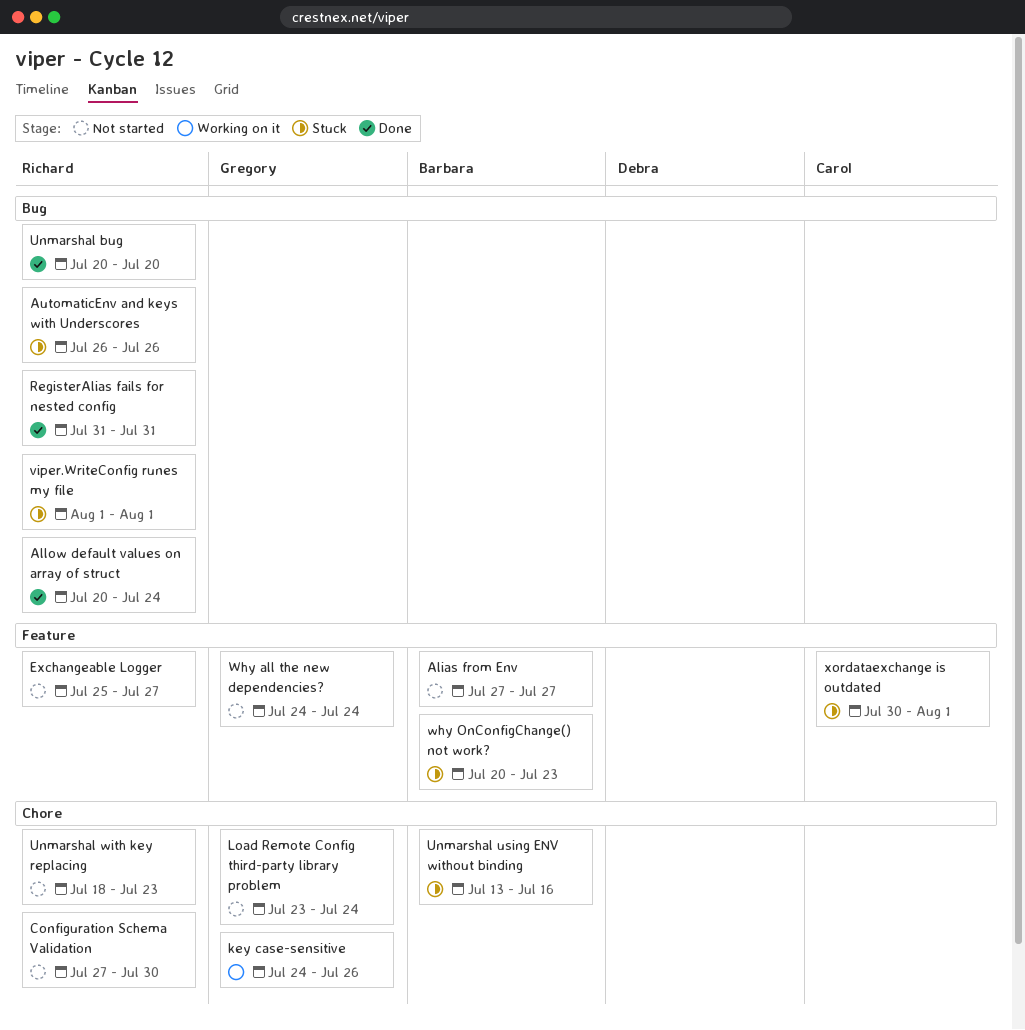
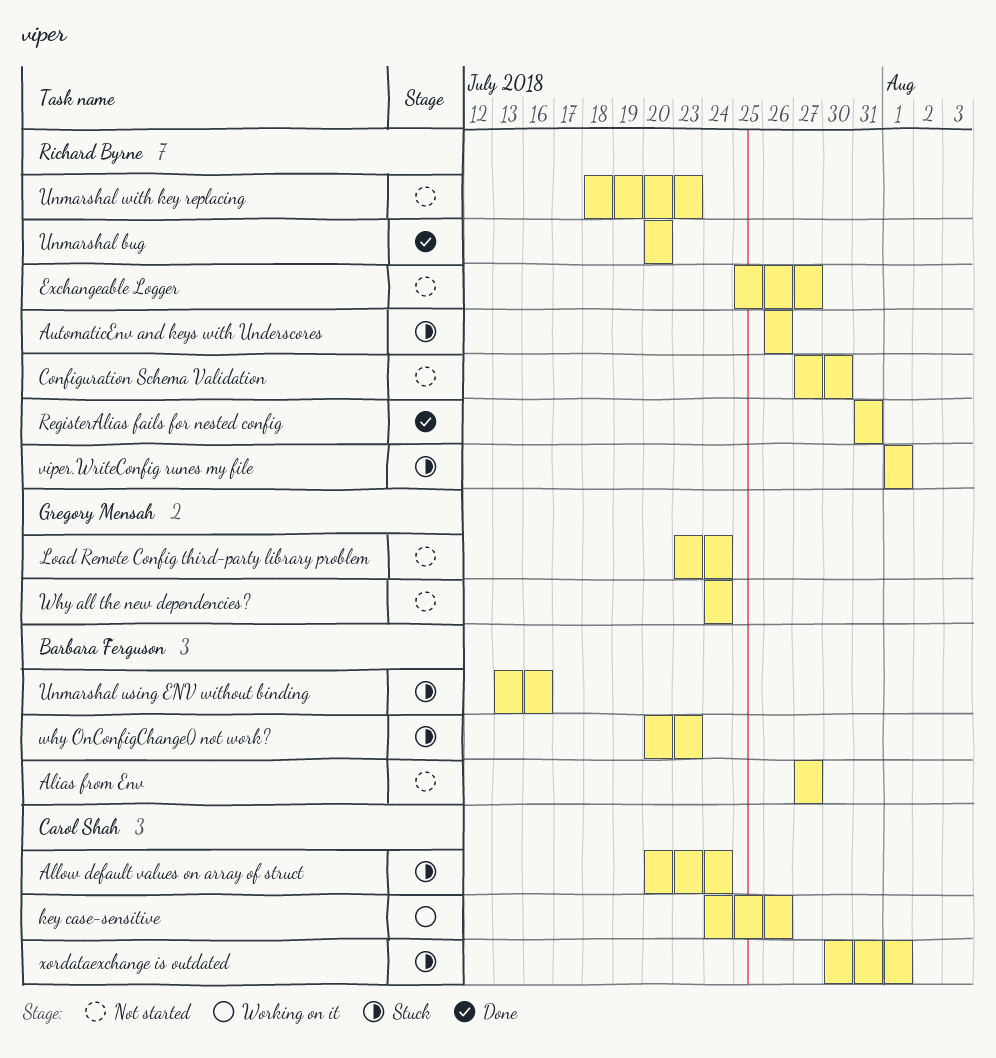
Allow default values on array of struct, status: Done -> Stuck
Allow default values on array of struct, owner: Richard Byrne -> Carol Shah
key case-sensitive, owner: Gregory Mensah -> Carol Shah

